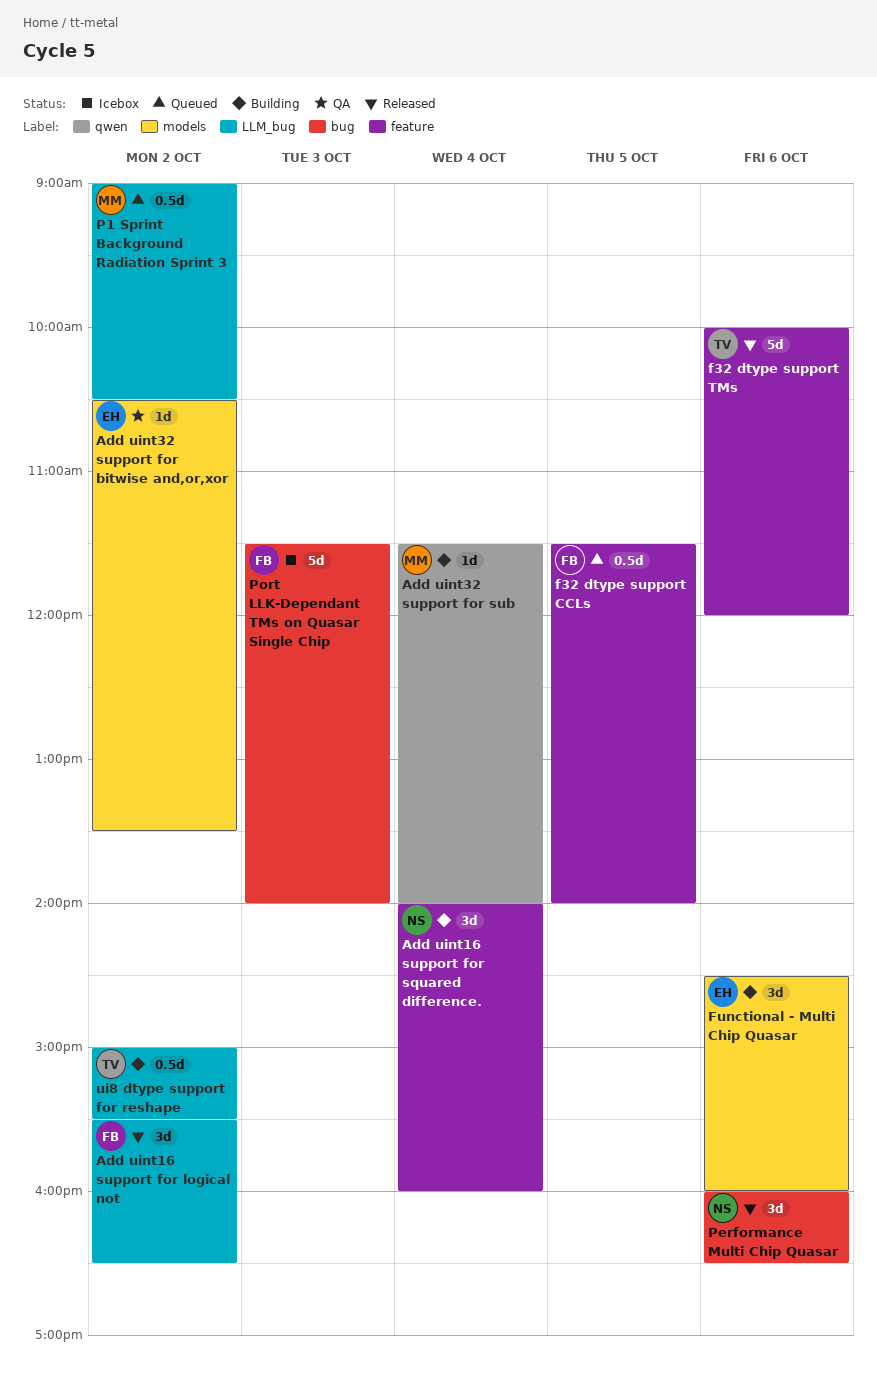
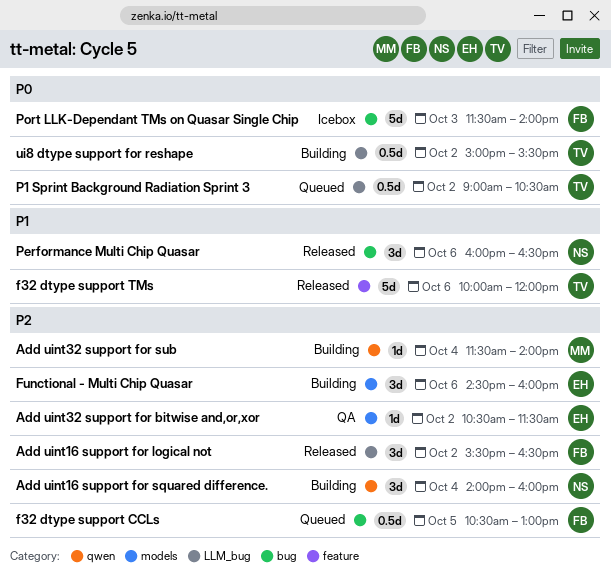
Add uint16 support for squared difference., label: feature -> qwen
Add uint32 support for bitwise and,or,xor, ends: 13:30 -> 11:30
f32 dtype support CCLs, label: feature -> bug
f32 dtype support CCLs, begins: 11:30 -> 10:30
f32 dtype support CCLs, ends: 14:00 -> 13:00
P1 Sprint Background Radiation Sprint 3, owner: MM -> TV

